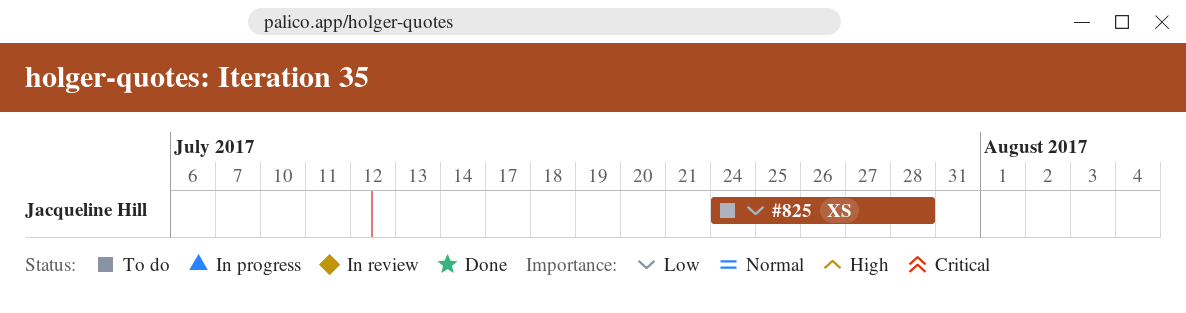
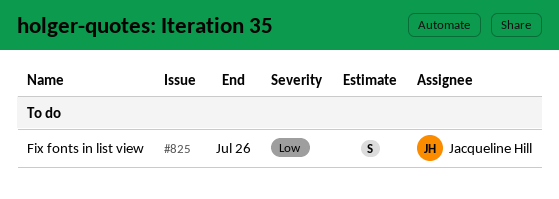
#825, estimate: XS -> S
#825, due: Jul 28 -> Jul 26

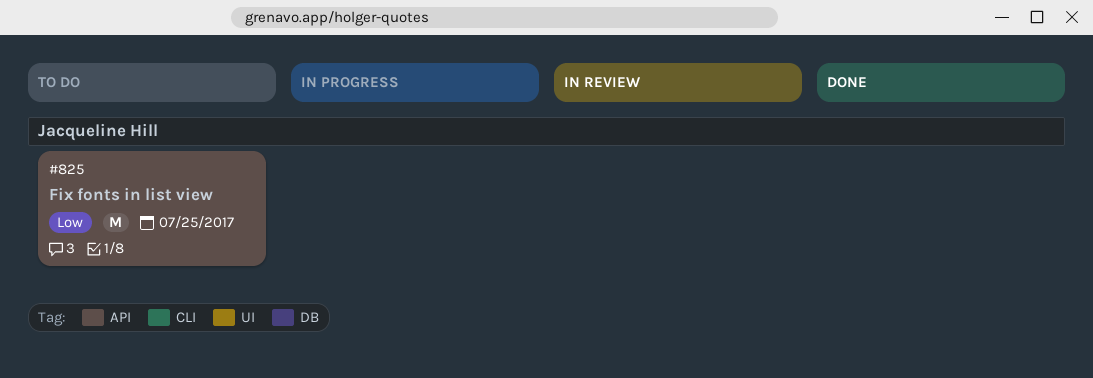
#825, estimate: S -> M
#825, due: Jul 26 -> Jul 25

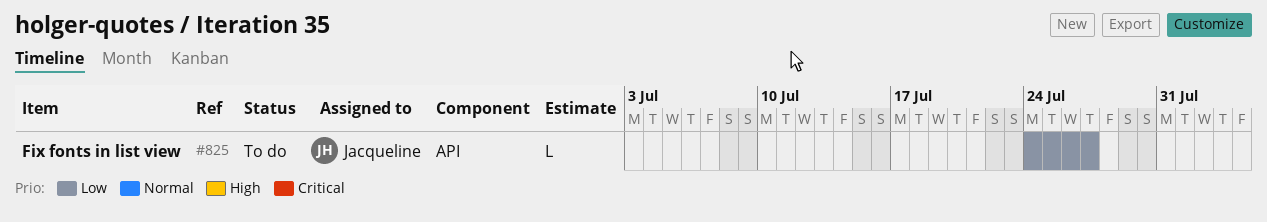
#825, estimate: M -> L
#825, due: Jul 25 -> Jul 27

